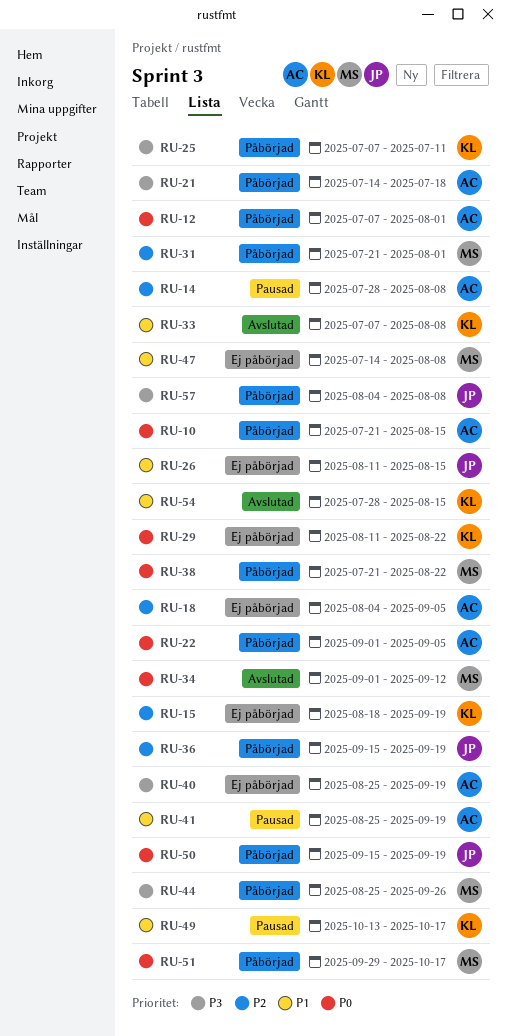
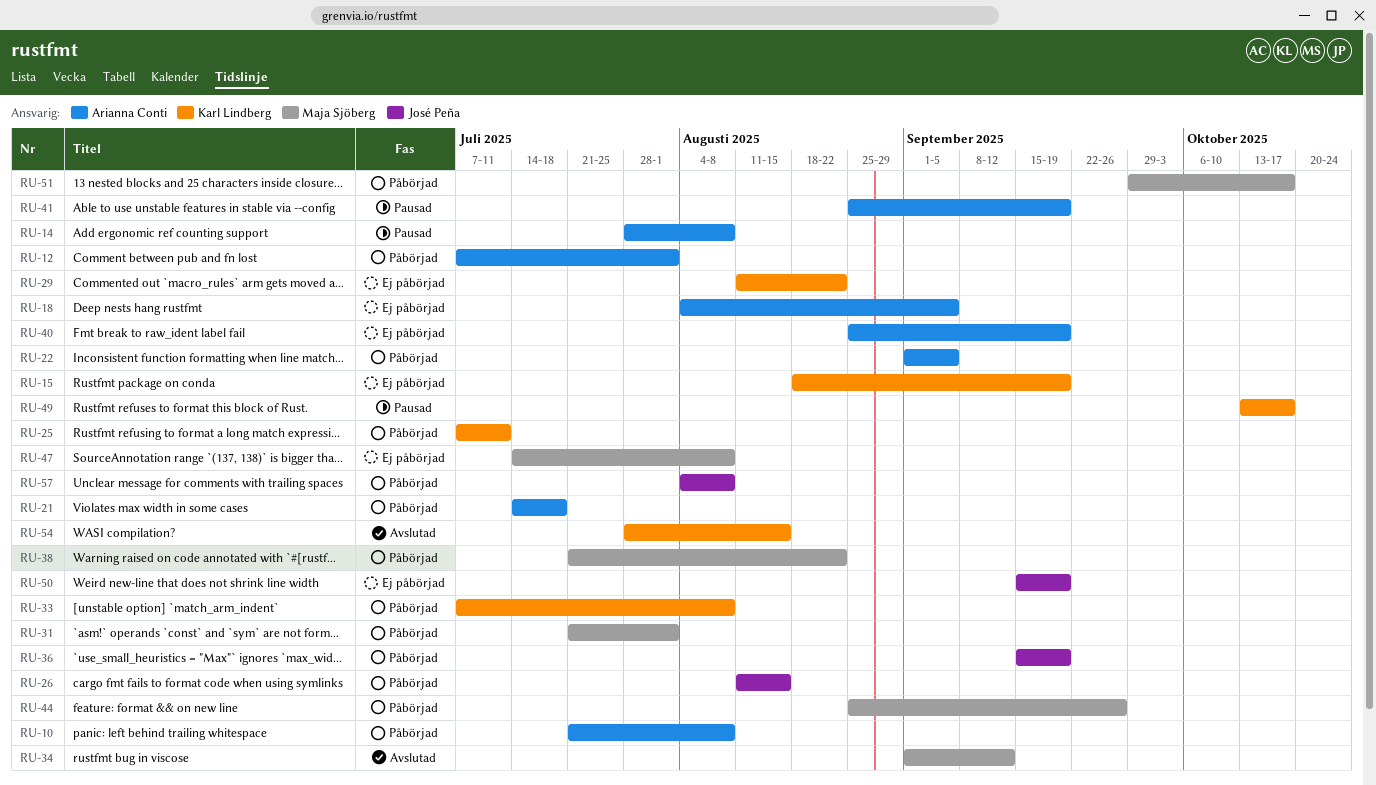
RU-10, due: Aug 15 -> Aug 8
RU-26, status: Ej påbörjad -> Påbörjad
RU-33, status: Avslutad -> Påbörjad
RU-50, status: Påbörjad -> Ej påbörjad

